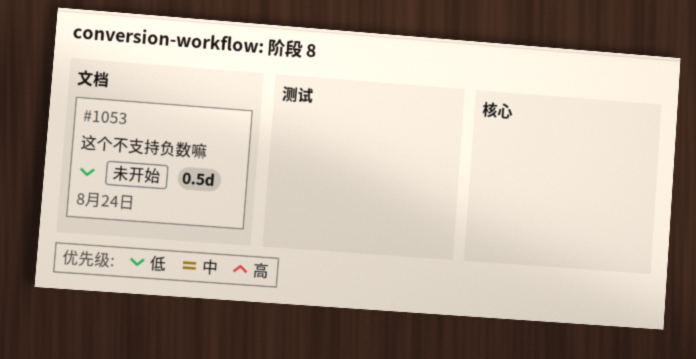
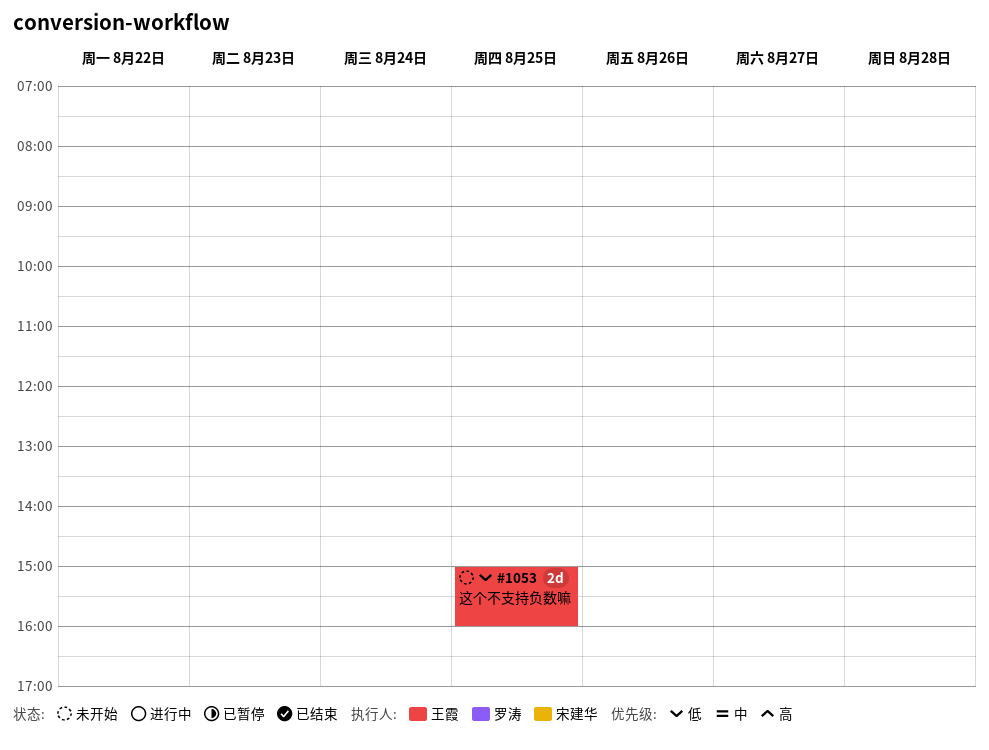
#1053, estimate: 0.5d -> 2d
#1053, day: Aug 24 -> Aug 25

